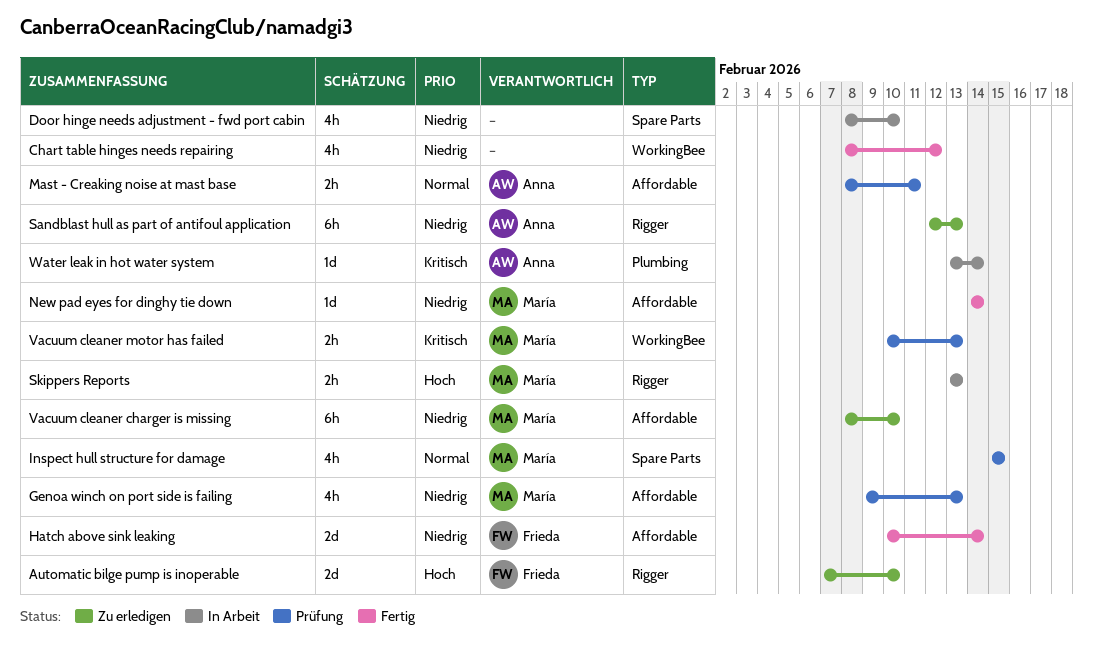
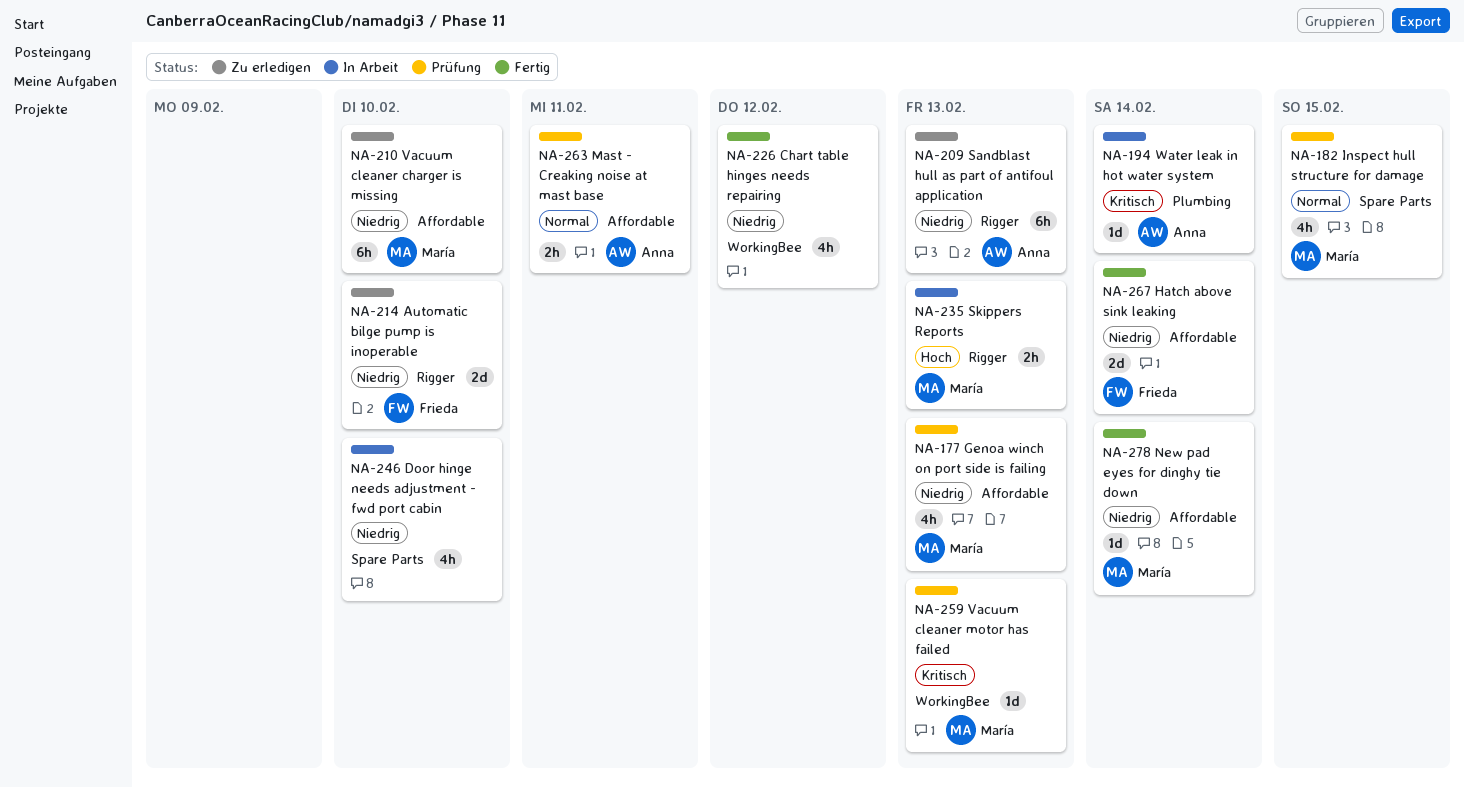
Automatic bilge pump is inoperable, priority: Hoch -> Niedrig
Vacuum cleaner motor has failed, estimate: 2h -> 1d

